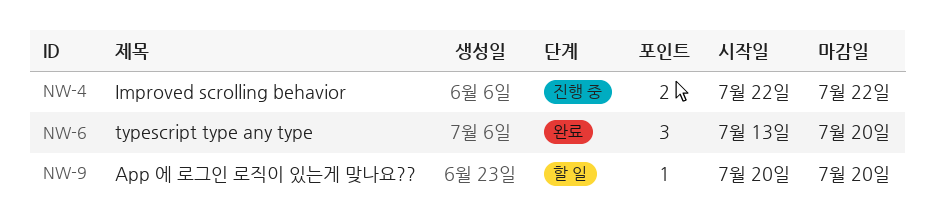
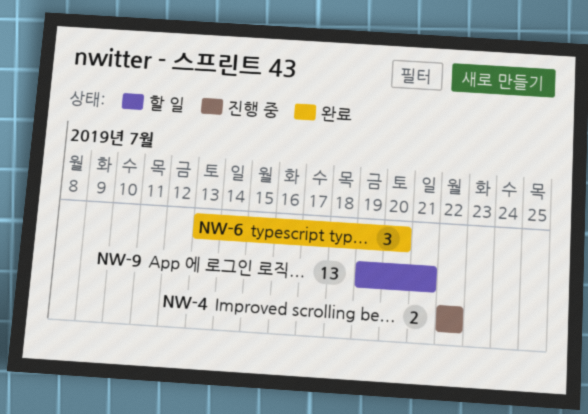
NW-9, estimate: 1 -> 13
NW-9, start: Jul 20 -> Jul 19
NW-9, due: Jul 20 -> Jul 21

